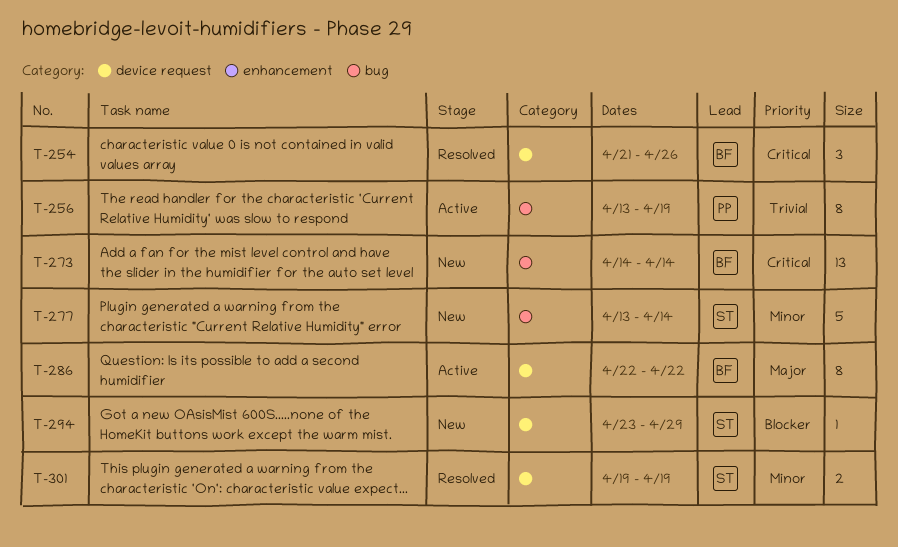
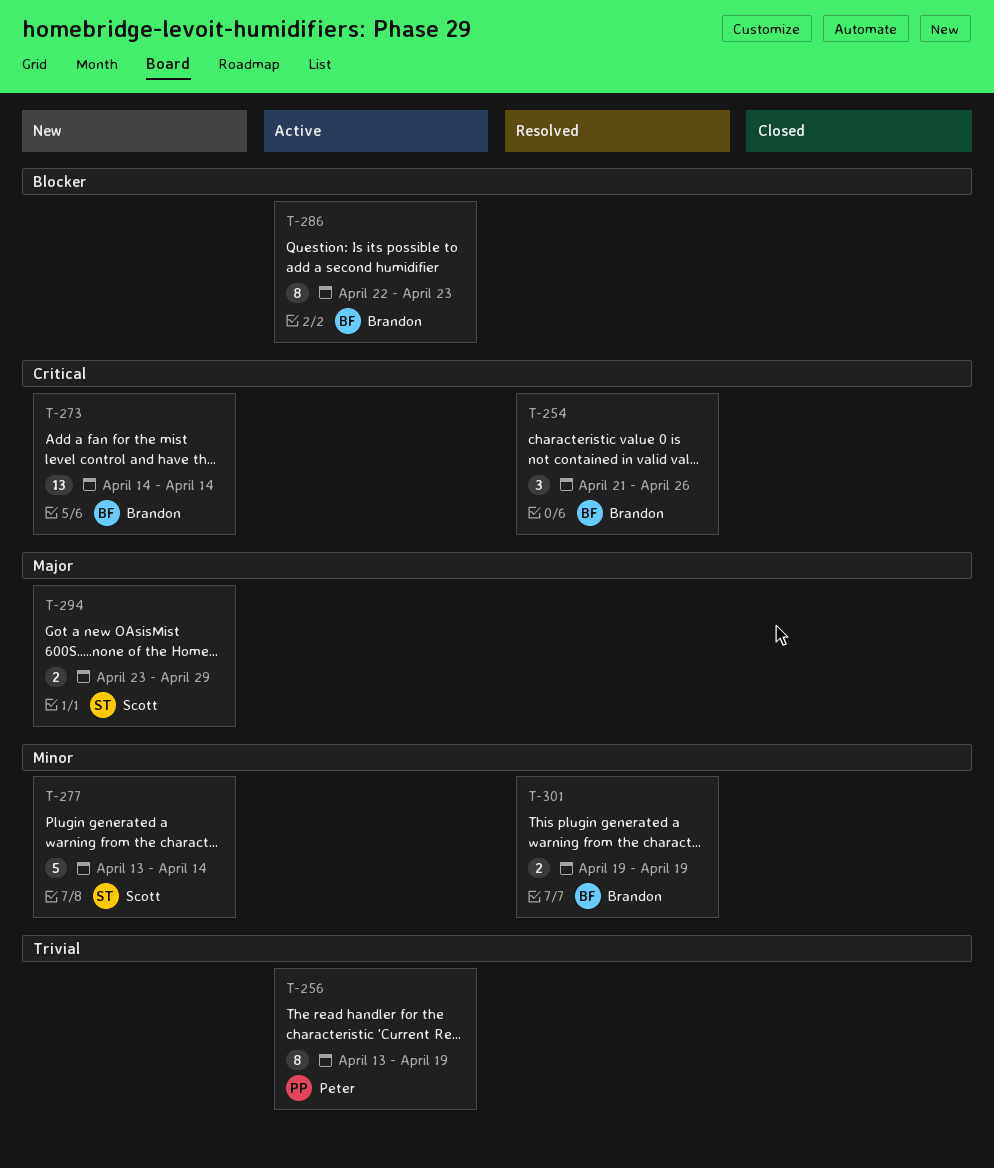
T-286, priority: Major -> Blocker
T-286, due: Apr 22 -> Apr 23
T-294, priority: Blocker -> Major
T-294, estimate: 1 -> 2
T-301, owner: Scott -> Brandon

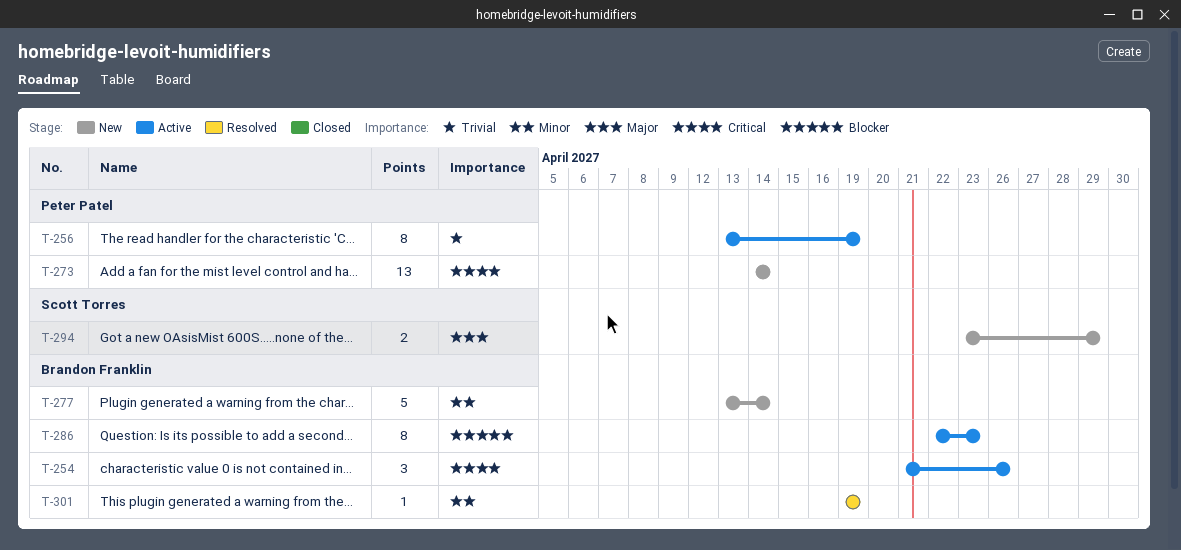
T-254, status: Resolved -> Active
T-273, owner: Brandon Franklin -> Peter Patel
T-277, owner: Scott Torres -> Brandon Franklin
T-301, estimate: 2 -> 1

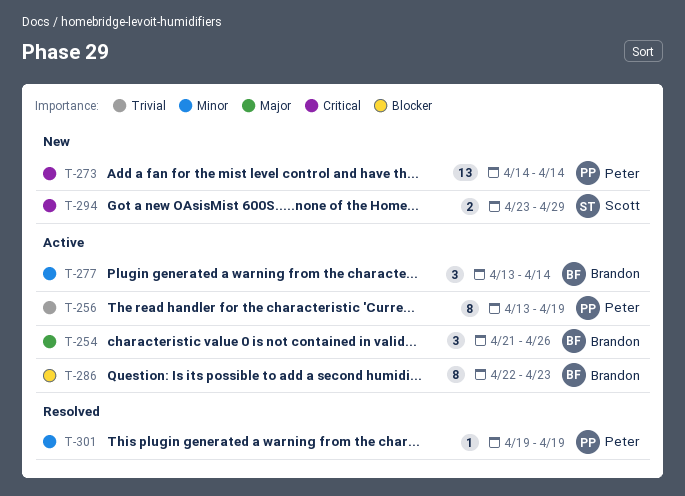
T-254, priority: Critical -> Major
T-277, status: New -> Active
T-277, estimate: 5 -> 3
T-294, priority: Major -> Critical
T-301, owner: Brandon Franklin -> Peter Patel

